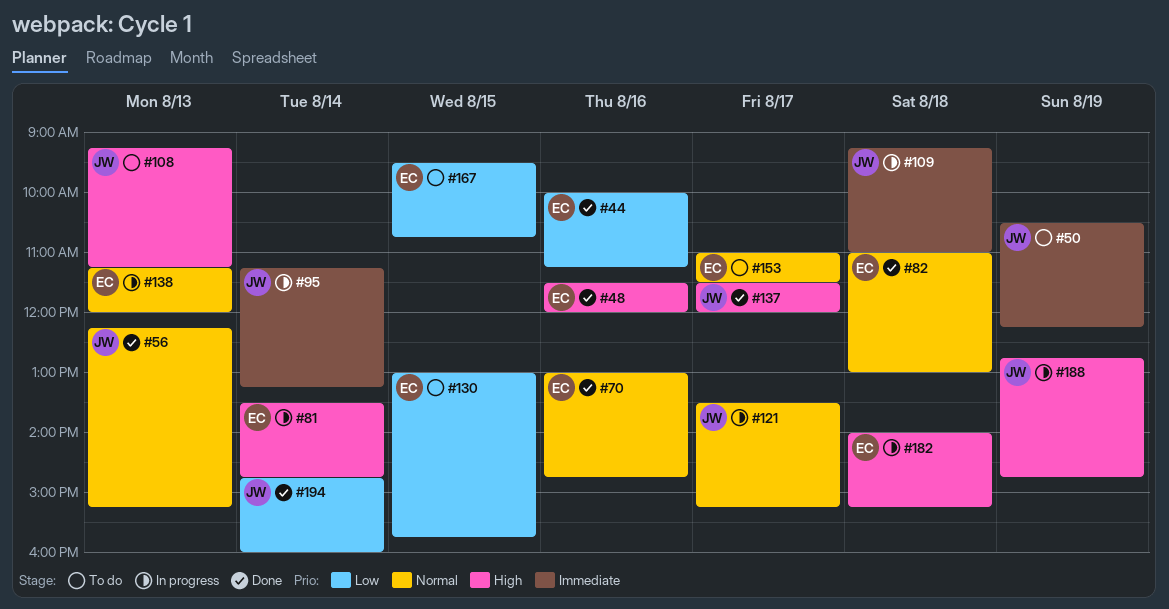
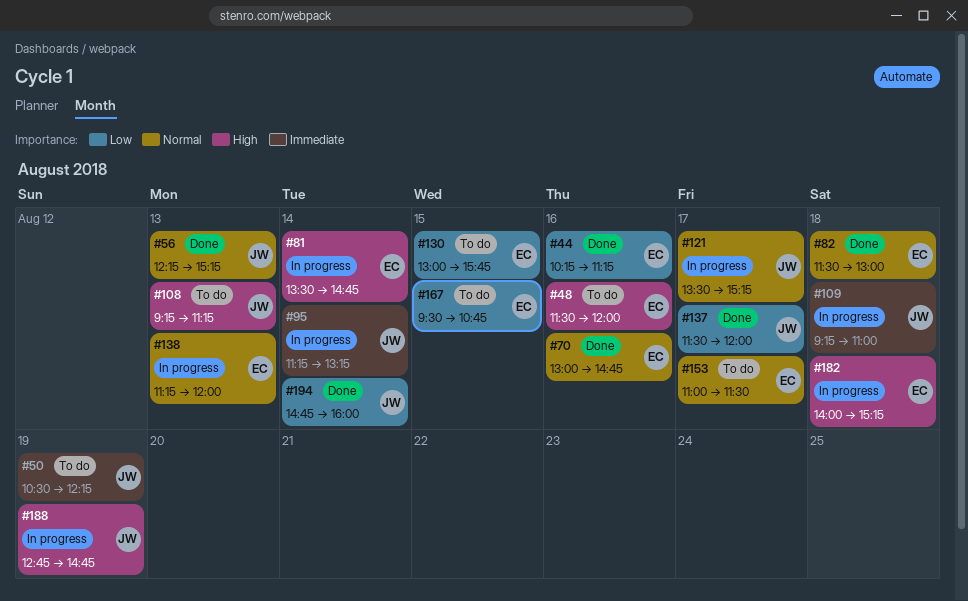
#44, begins: 10:00 -> 10:15
#48, status: Done -> To do
#82, begins: 11:00 -> 11:30
#137, priority: High -> Low

